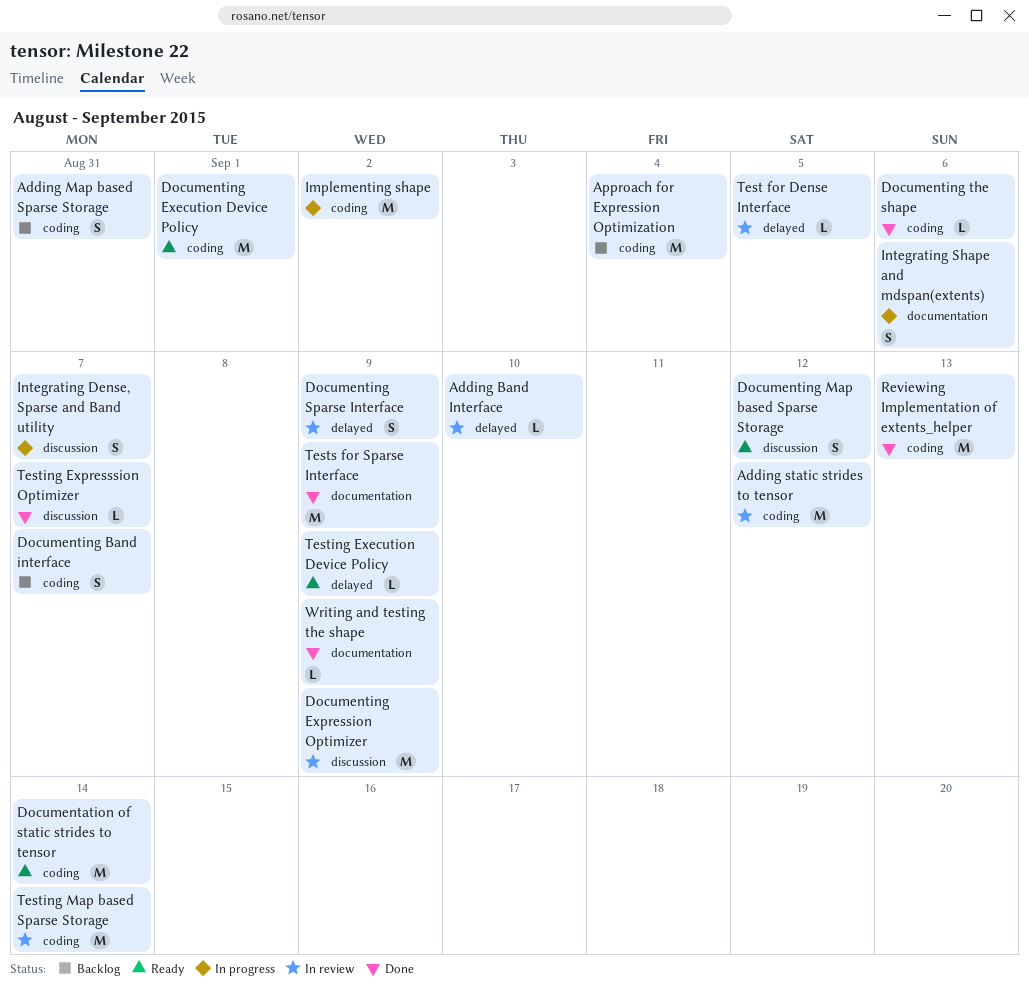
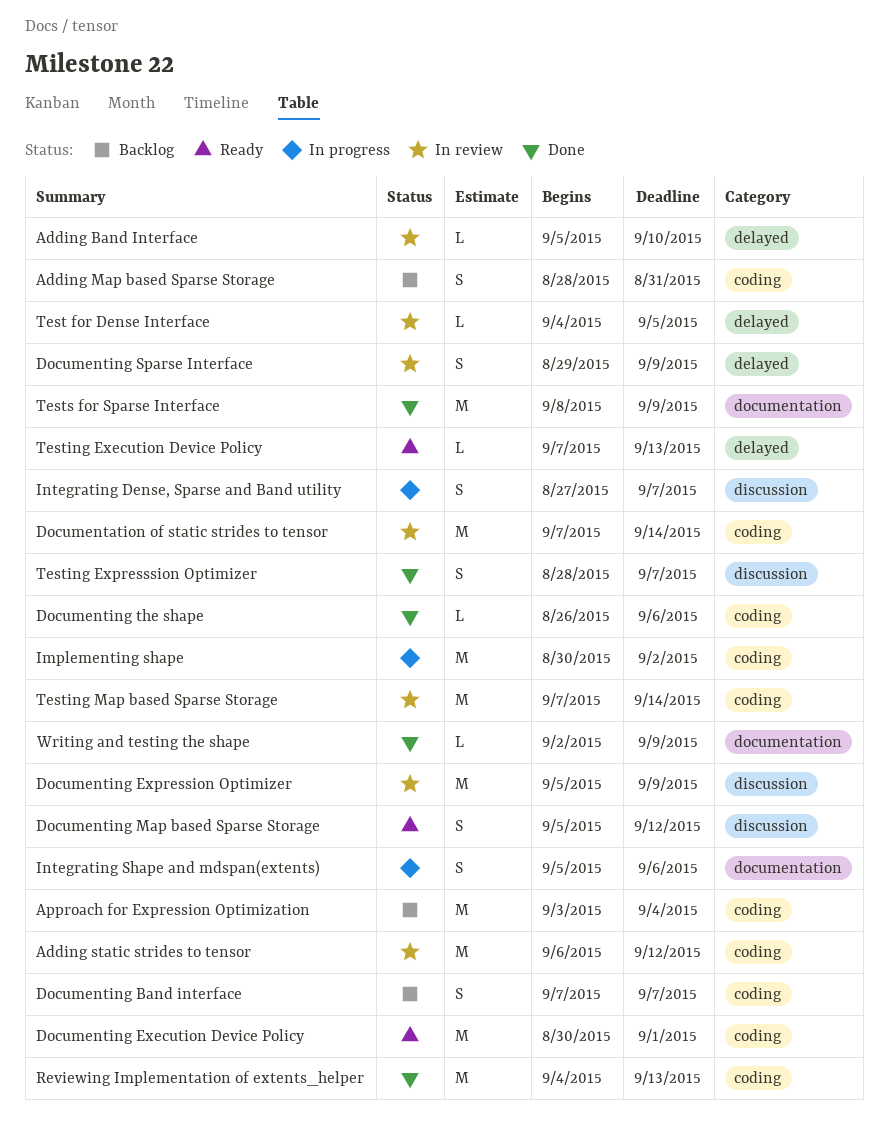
Documentation of static strides to tensor, status: Ready -> In review
Testing Execution Device Policy, due: Sep 9 -> Sep 13
Testing Expresssion Optimizer, estimate: L -> S

